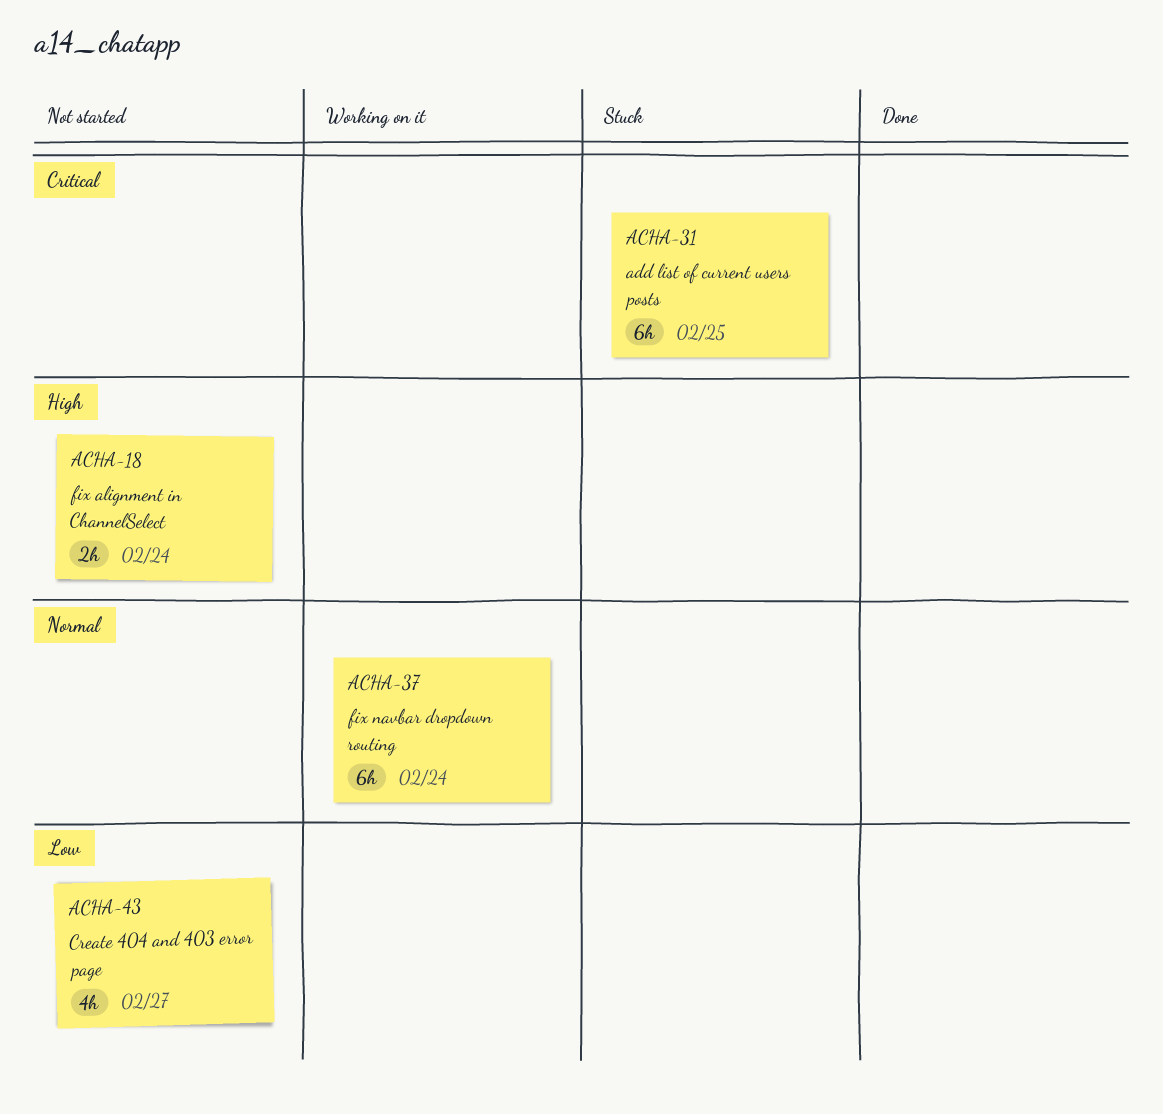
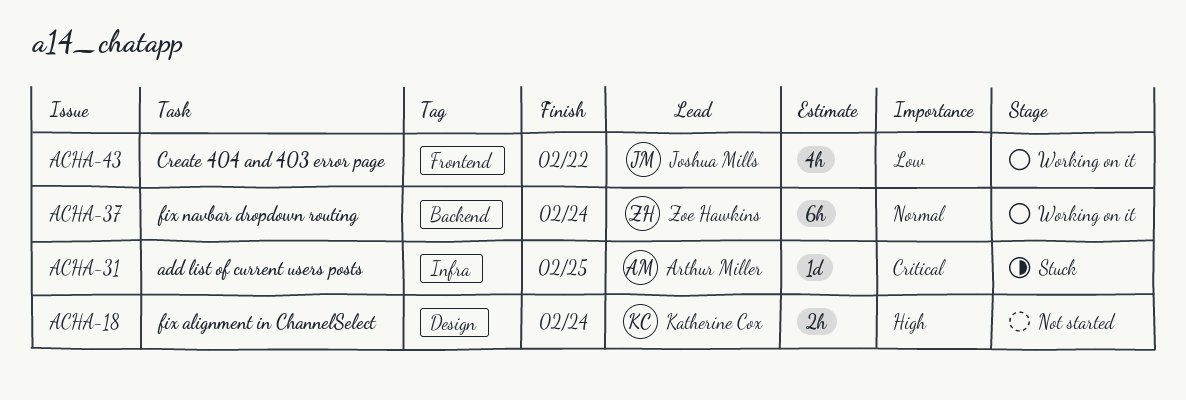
ACHA-31, estimate: 6h -> 1d
ACHA-43, status: Not started -> Working on it
ACHA-43, due: Feb 27 -> Feb 22

